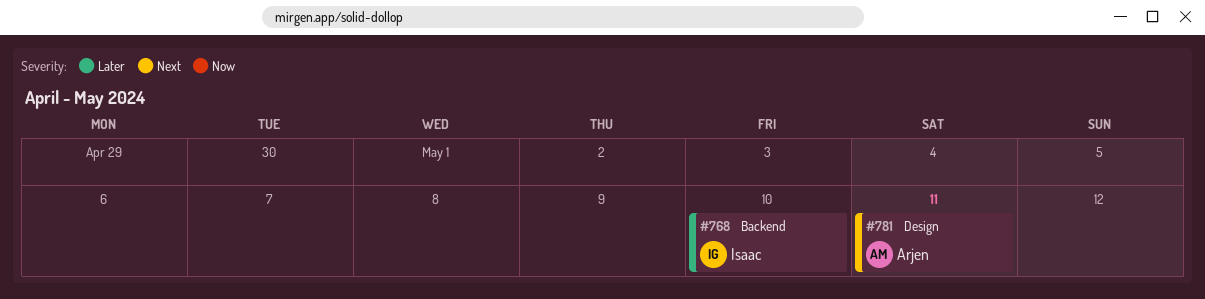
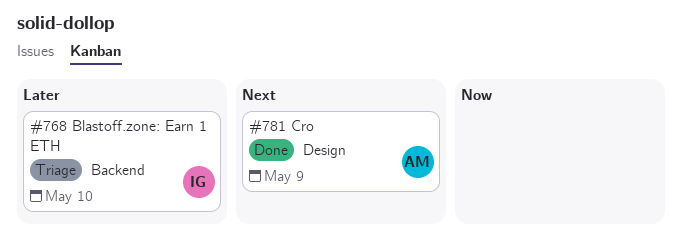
#781, due: May 11 -> May 9

